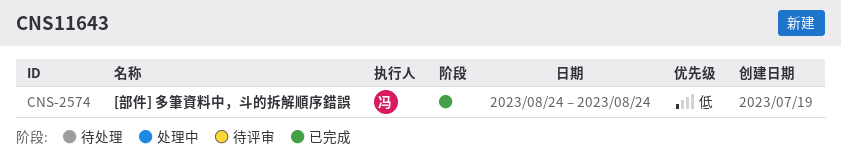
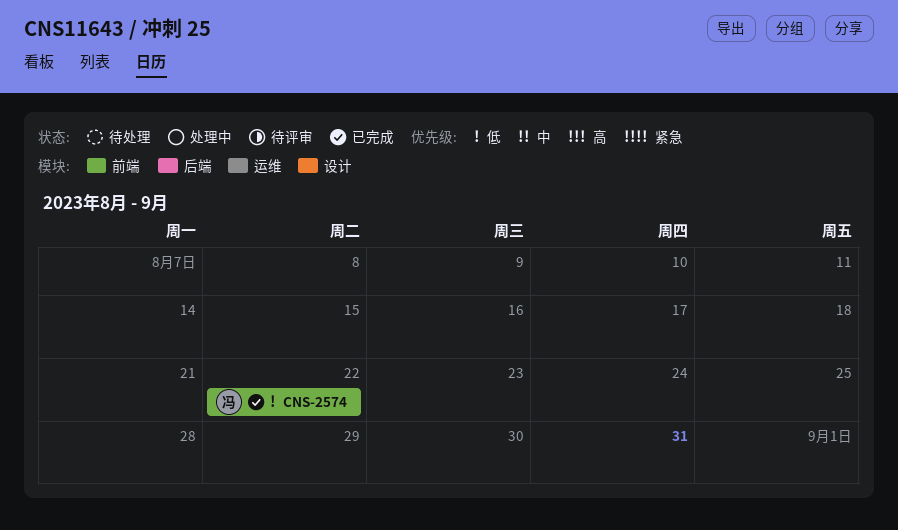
CNS-2574, start: Aug 24 -> Aug 22
CNS-2574, due: Aug 24 -> Aug 22

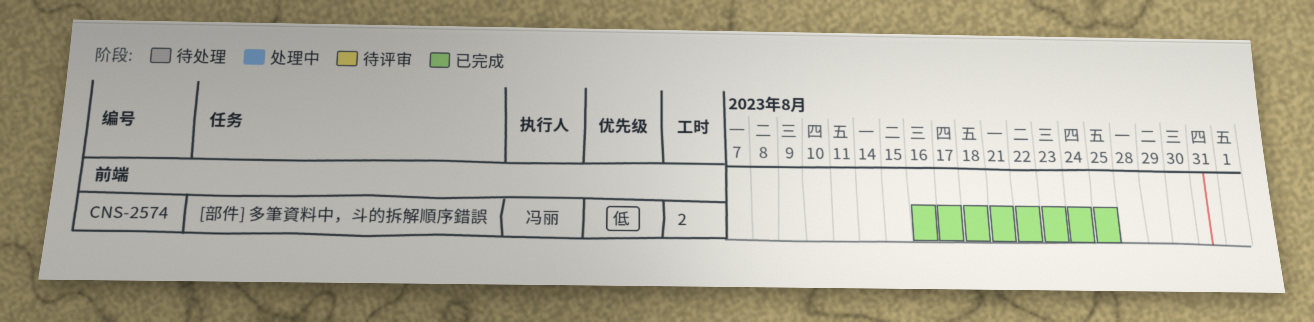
CNS-2574, start: Aug 22 -> Aug 16
CNS-2574, due: Aug 22 -> Aug 25

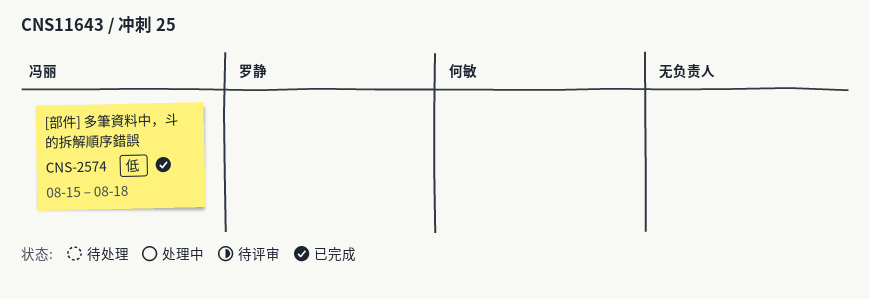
CNS-2574, start: Aug 16 -> Aug 15
CNS-2574, due: Aug 25 -> Aug 18

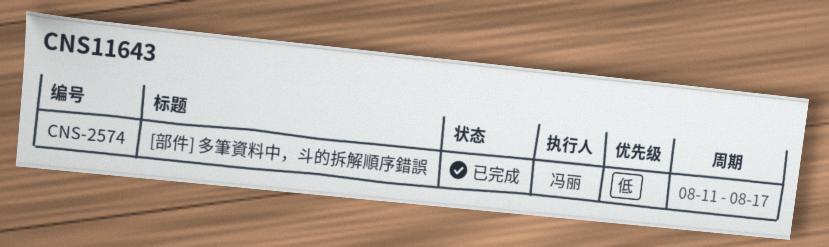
CNS-2574, start: Aug 15 -> Aug 11
CNS-2574, due: Aug 18 -> Aug 17

